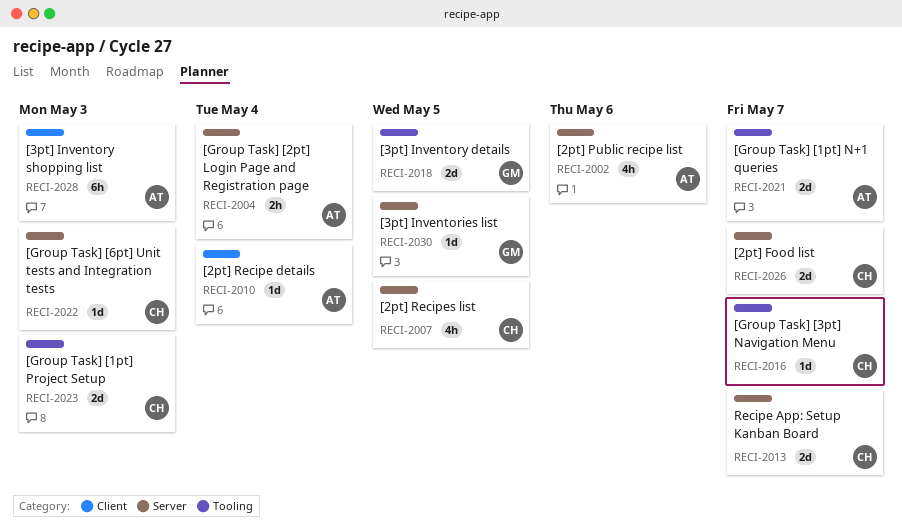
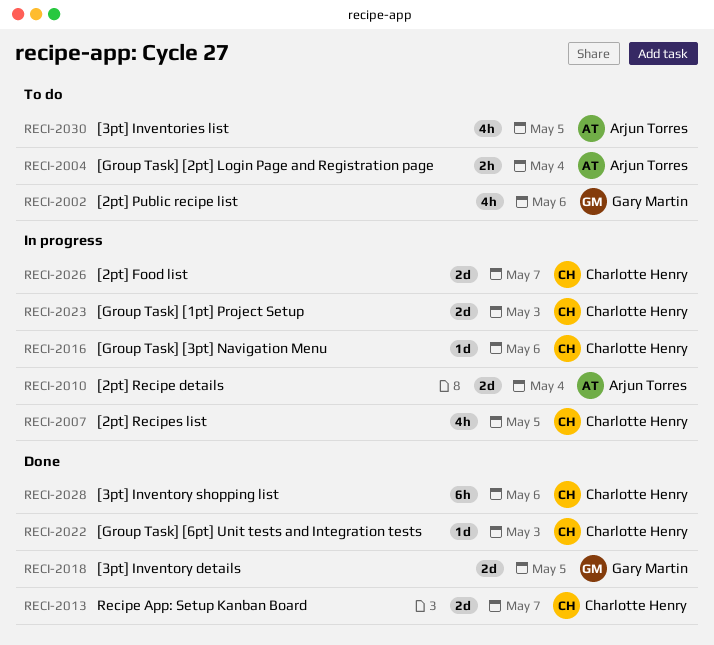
RECI-2002, owner: Arjun Torres -> Gary Martin
RECI-2010, estimate: 1d -> 2d
RECI-2016, due: May 7 -> May 6
RECI-2021: present -> none
RECI-2028, owner: Arjun Torres -> Charlotte Henry
RECI-2028, due: May 3 -> May 6
RECI-2030, owner: Gary Martin -> Arjun Torres
RECI-2030, estimate: 1d -> 4h

